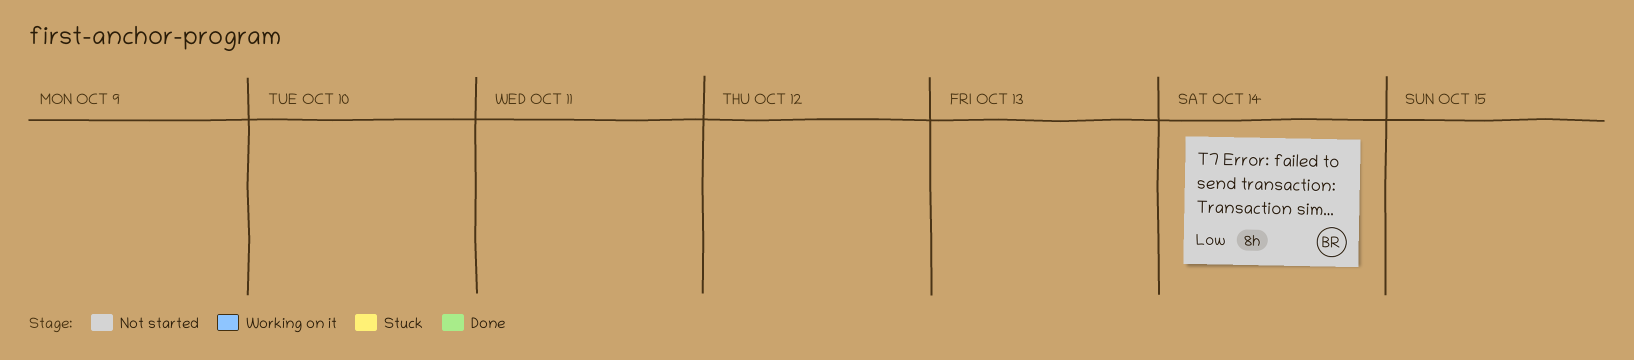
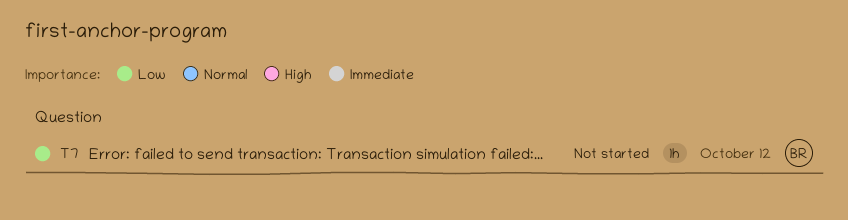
T7, estimate: 8h -> 1h
T7, due: Oct 14 -> Oct 12

